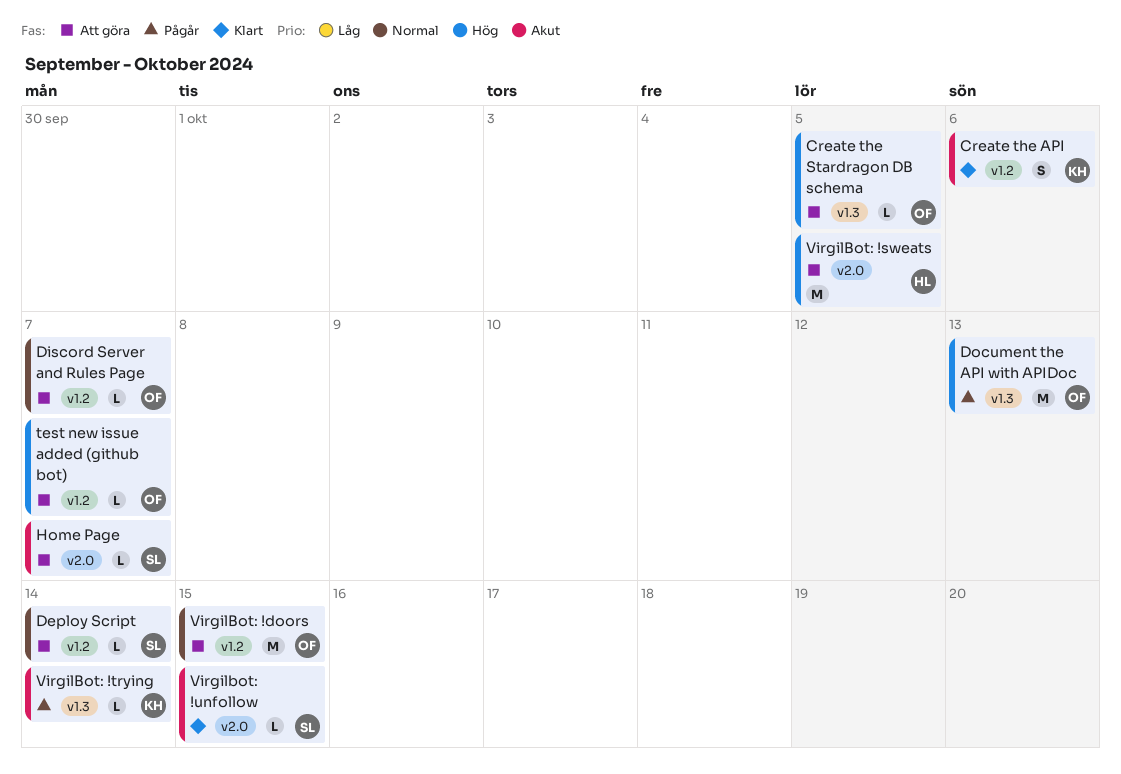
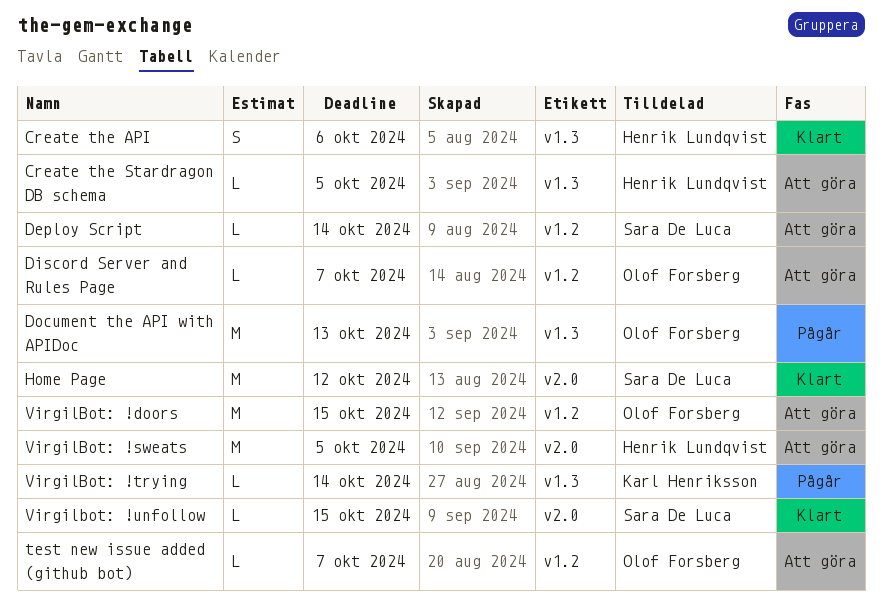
Create the API, owner: Karl Henriksson -> Henrik Lundqvist
Create the API, label: v1.2 -> v1.3
Create the Stardragon DB schema, owner: Olof Forsberg -> Henrik Lundqvist
Home Page, status: Att göra -> Klart
Home Page, estimate: L -> M
Home Page, due: Oct 7 -> Oct 12

